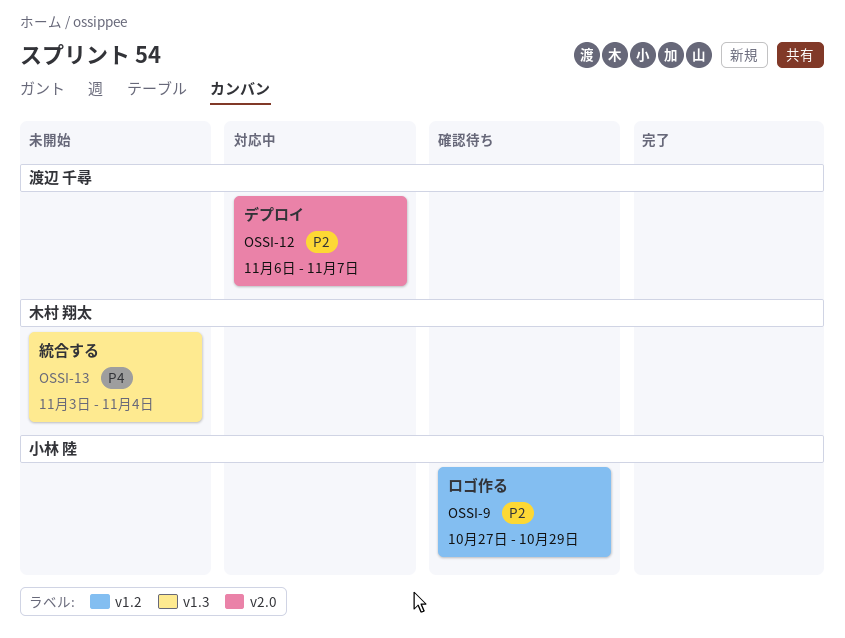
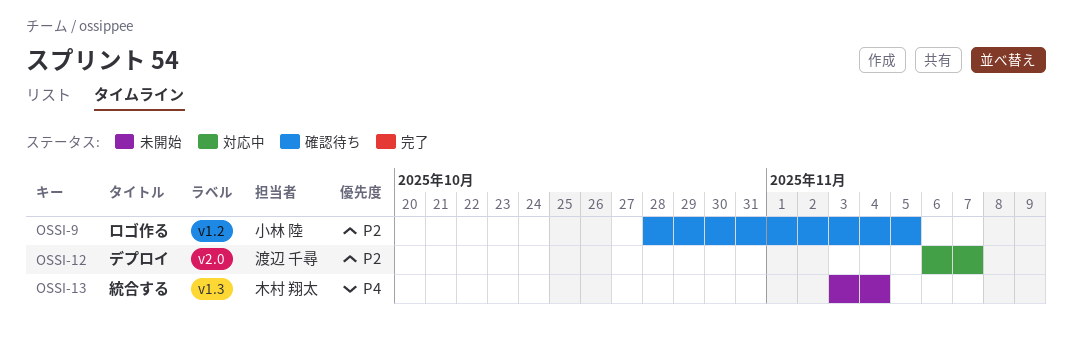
OSSI-9, start: Oct 27 -> Oct 28
OSSI-9, due: Oct 29 -> Nov 5

